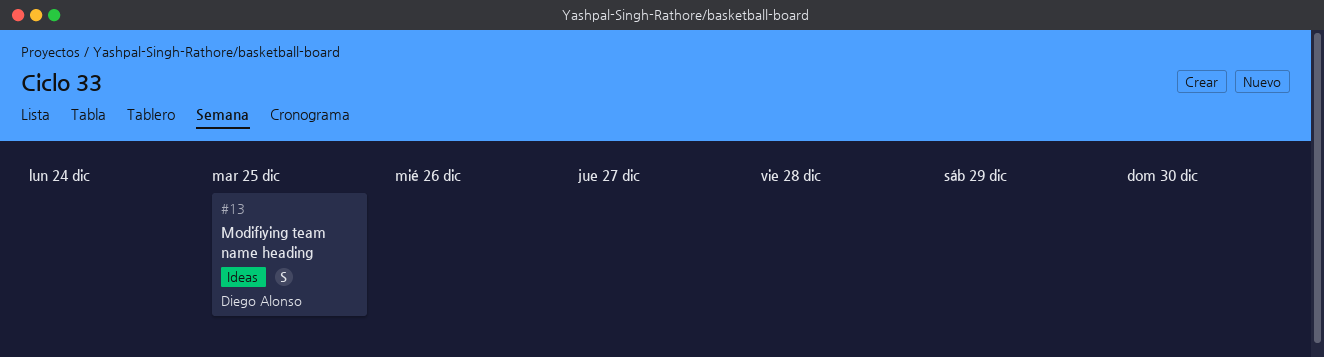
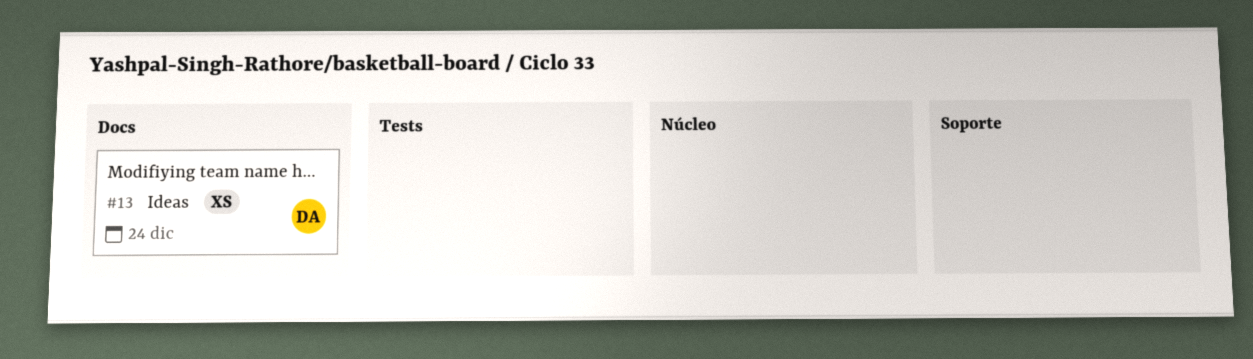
#13, estimate: S -> XS
#13, due: Dec 25 -> Dec 24

